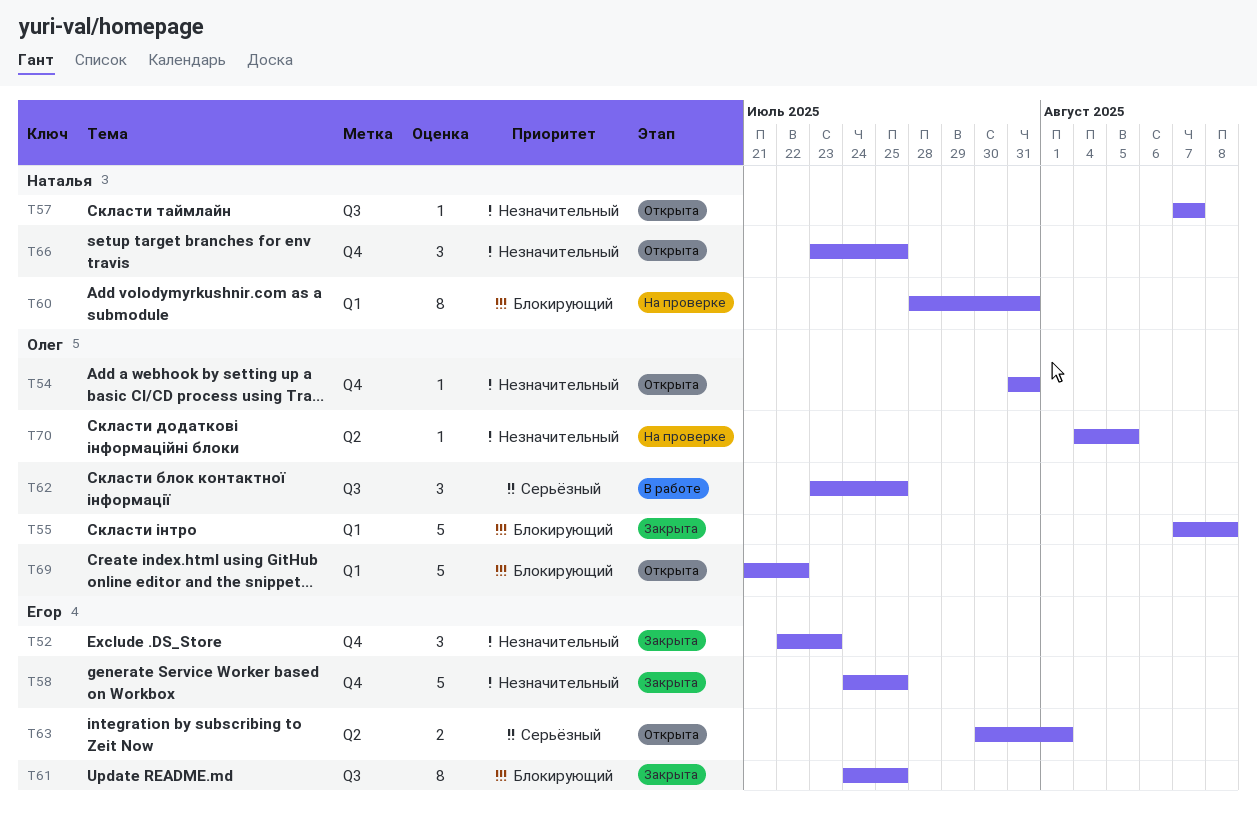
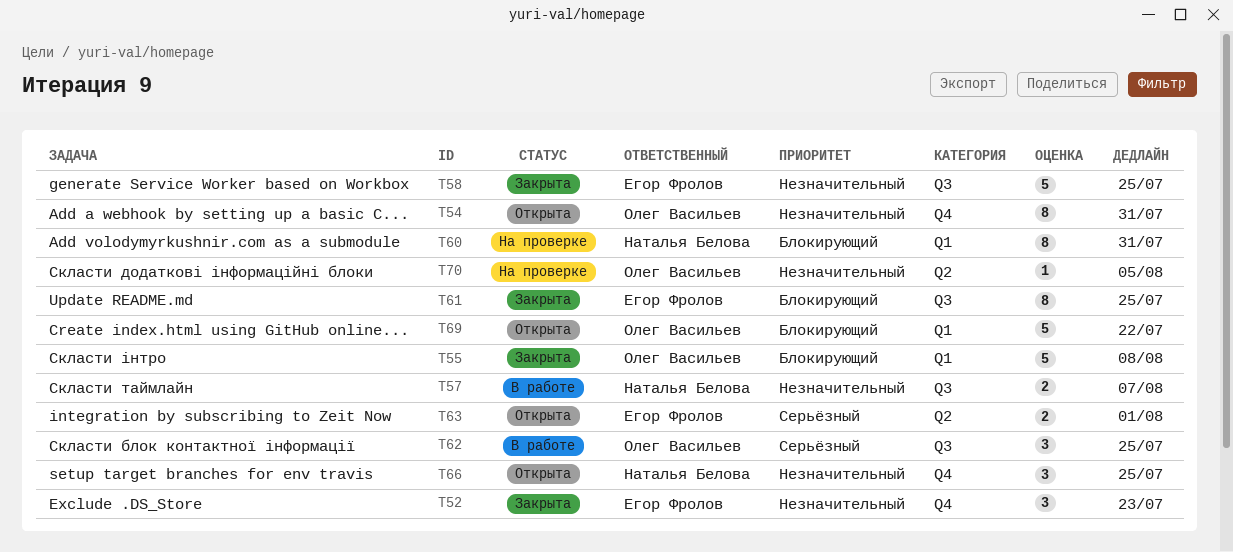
T54, estimate: 1 -> 8
T57, status: Открыта -> В работе
T57, estimate: 1 -> 2
T58, label: Q4 -> Q3

